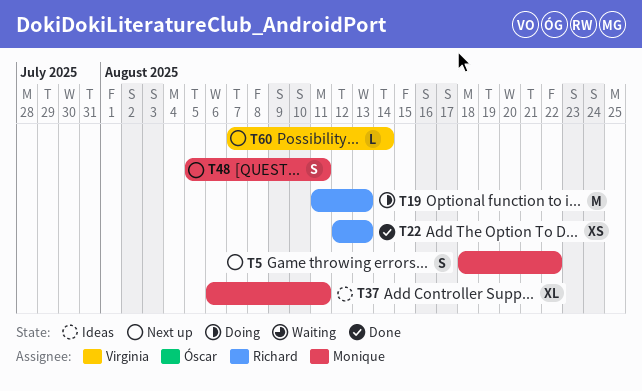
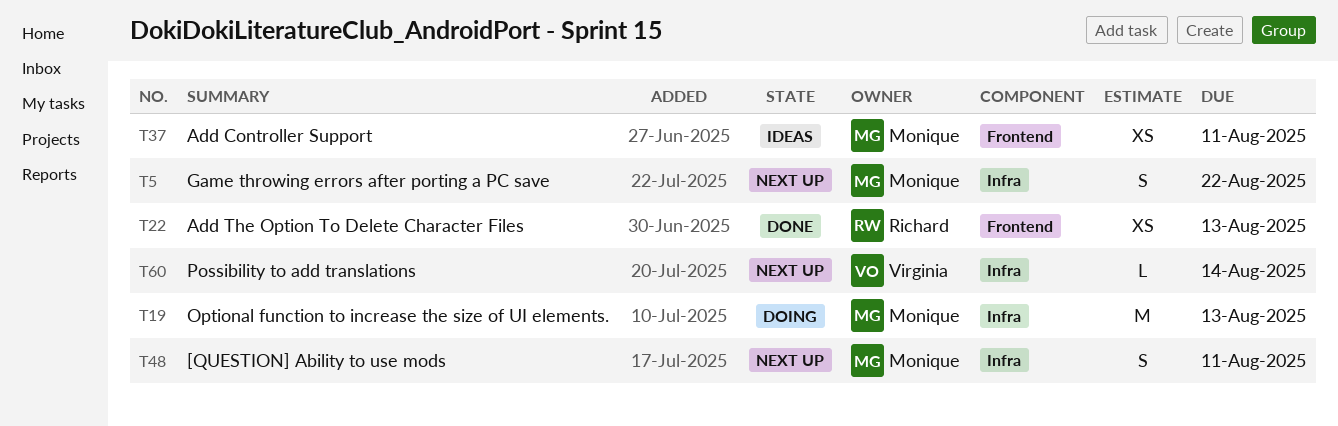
T19, owner: Richard -> Monique
T37, estimate: XL -> XS

